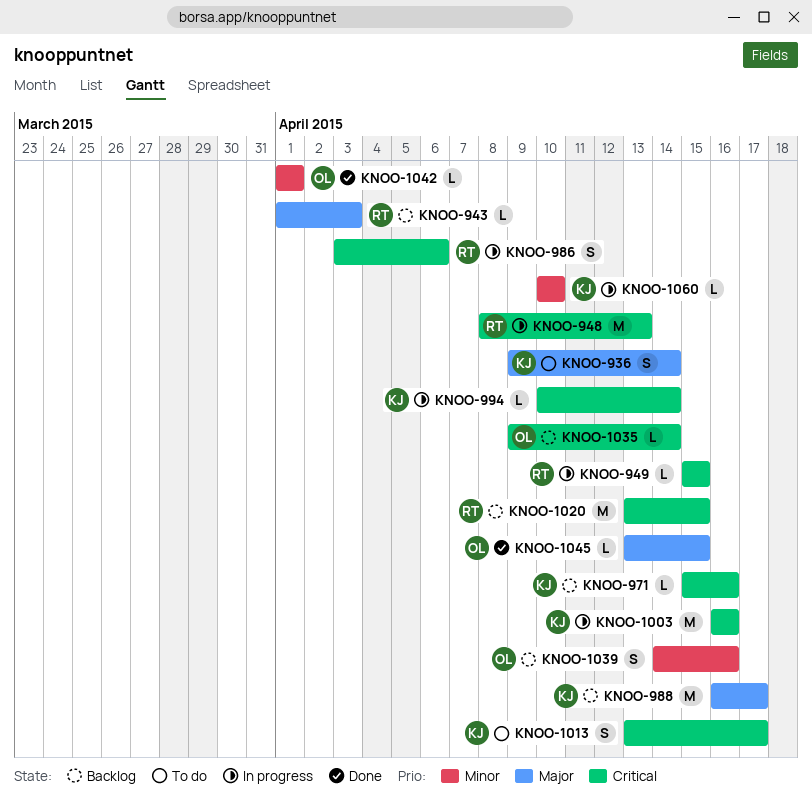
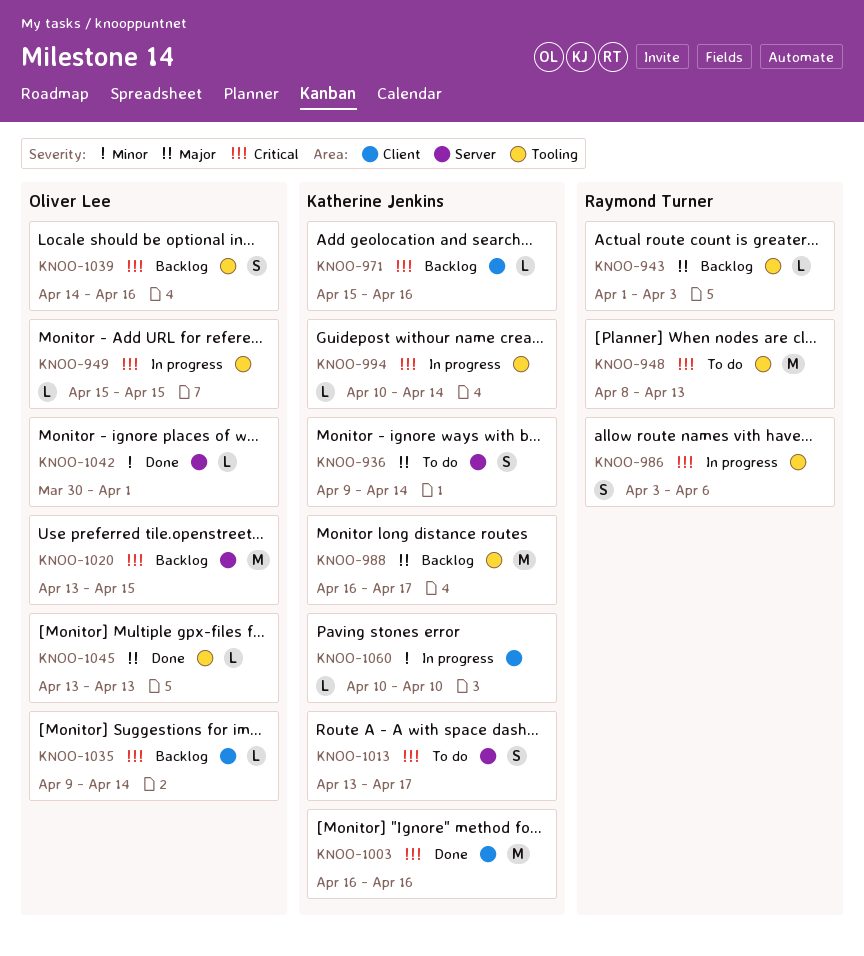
KNOO-948, status: In progress -> To do
KNOO-949, owner: Raymond Turner -> Oliver Lee
KNOO-1003, status: In progress -> Done
KNOO-1020, owner: Raymond Turner -> Oliver Lee
KNOO-1039, priority: Minor -> Critical
KNOO-1042, start: Apr 1 -> Mar 30
KNOO-1045, due: Apr 15 -> Apr 13

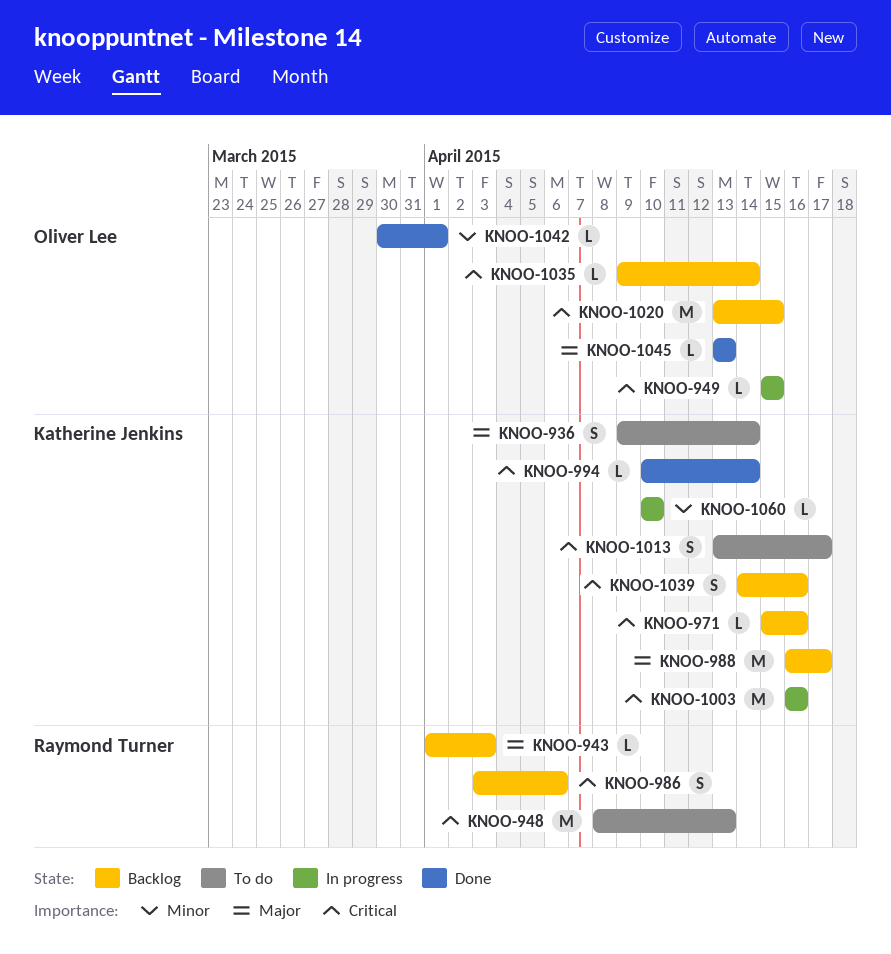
KNOO-986, status: In progress -> Backlog
KNOO-994, status: In progress -> Done
KNOO-1003, status: Done -> In progress
KNOO-1039, owner: Oliver Lee -> Katherine Jenkins

